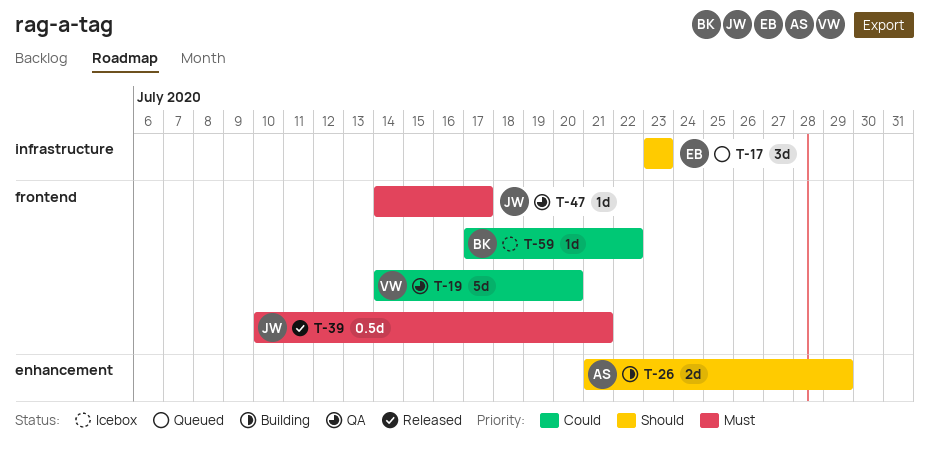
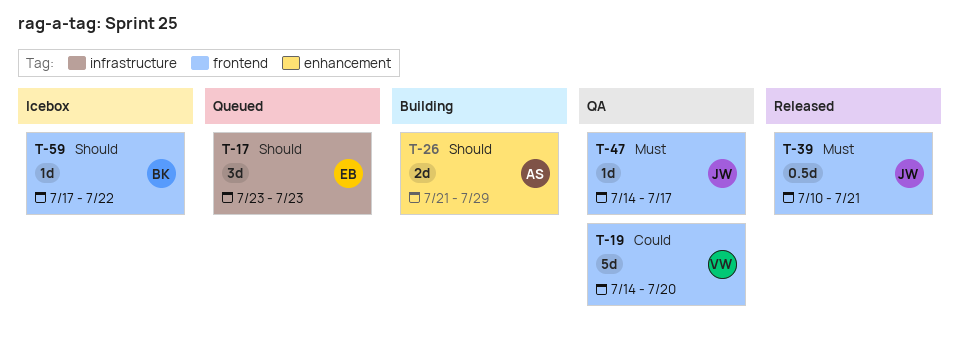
T-59, priority: Could -> Should

